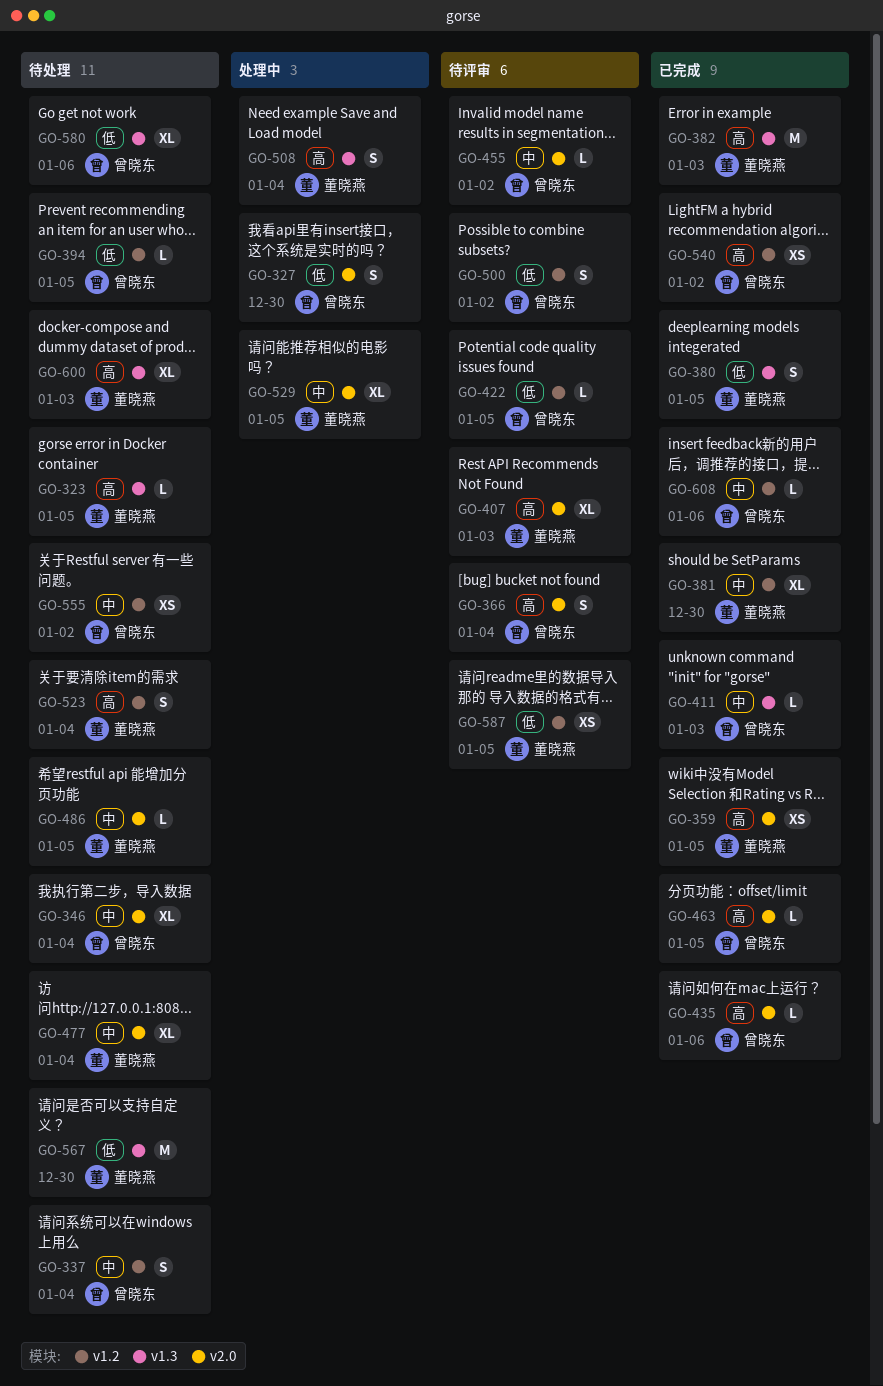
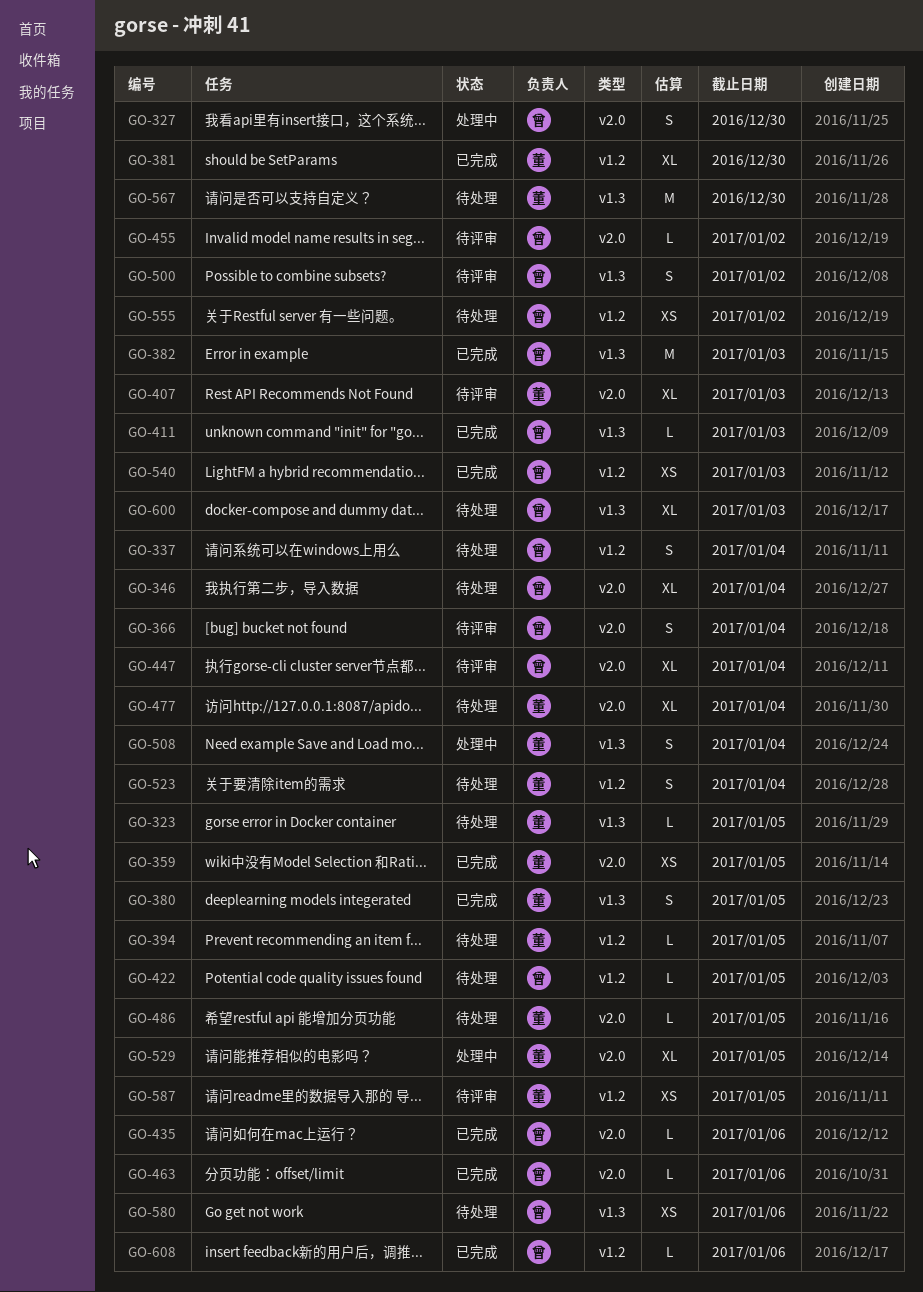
GO-382, owner: 董晓燕 -> 曾晓东
GO-394, owner: 曾晓东 -> 董晓燕
GO-422, status: 待评审 -> 待处理
GO-447: none -> present
GO-463, due: Jan 5 -> Jan 6
GO-500, label: v1.2 -> v1.3
GO-540, due: Jan 2 -> Jan 3
GO-580, estimate: XL -> XS
GO-600, owner: 董晓燕 -> 曾晓东

